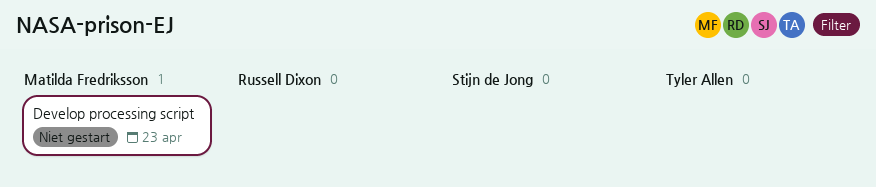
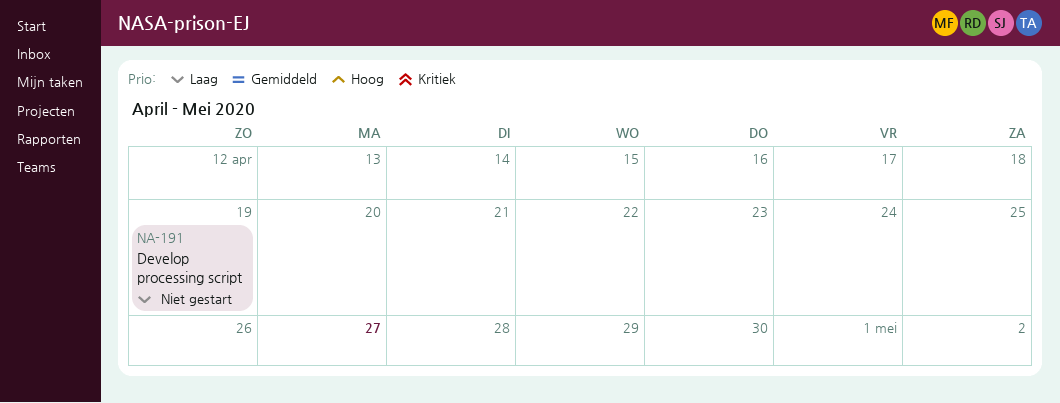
Develop processing script, due: Apr 23 -> Apr 19

